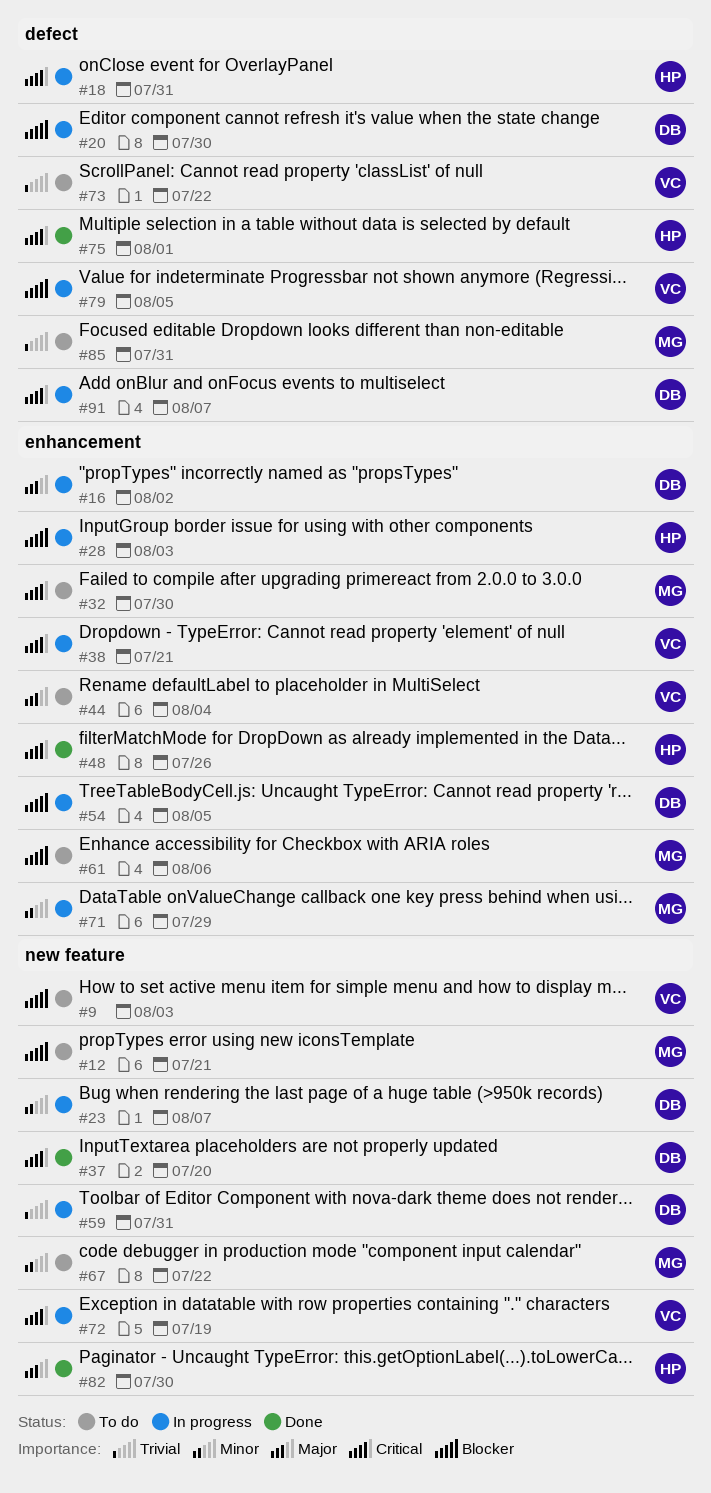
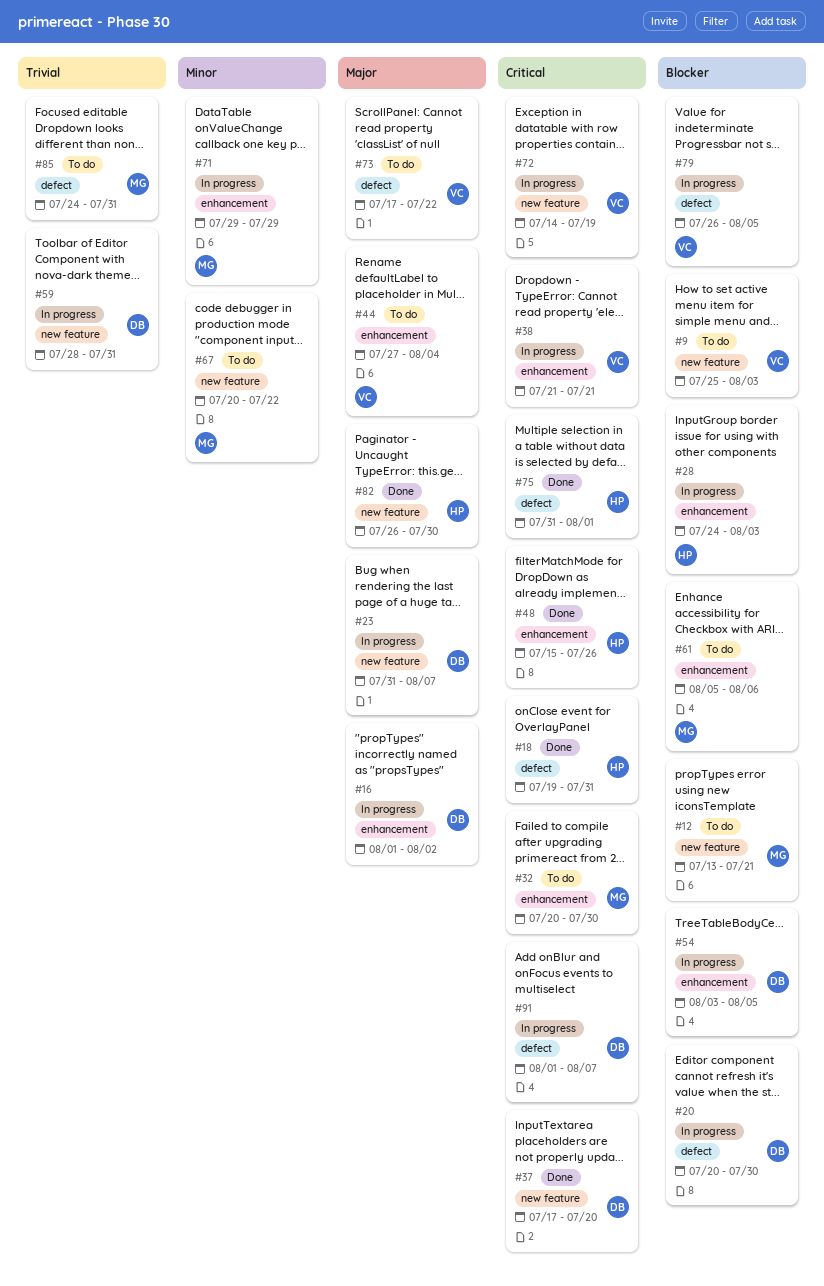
#18, status: In progress -> Done
#23, priority: Minor -> Major
#73, priority: Trivial -> Major

